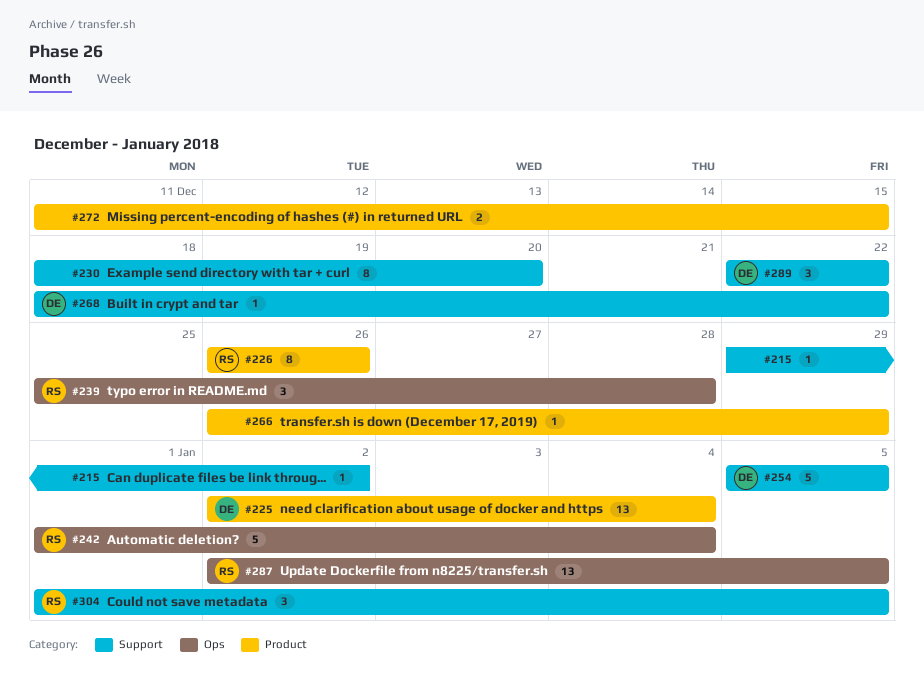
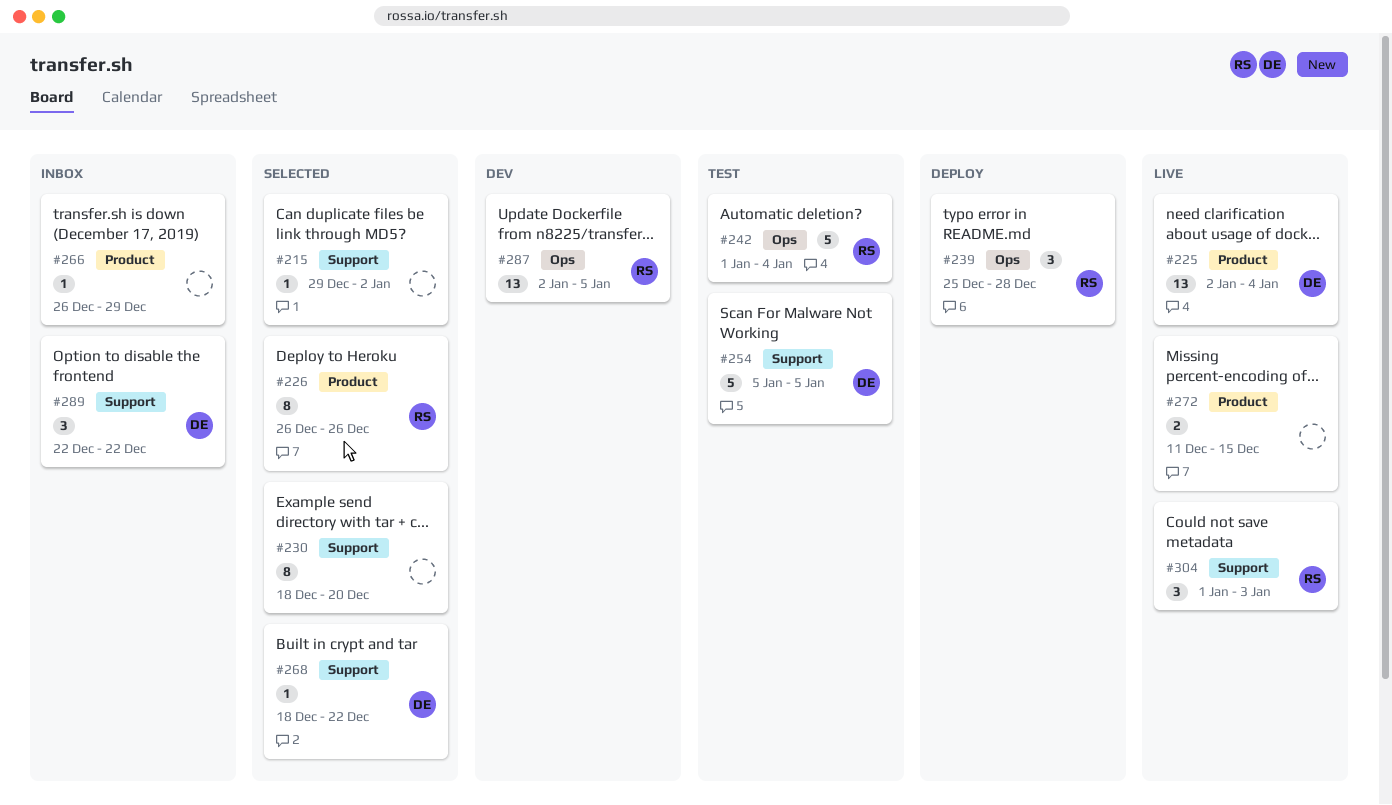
#304, due: Jan 5 -> Jan 3

